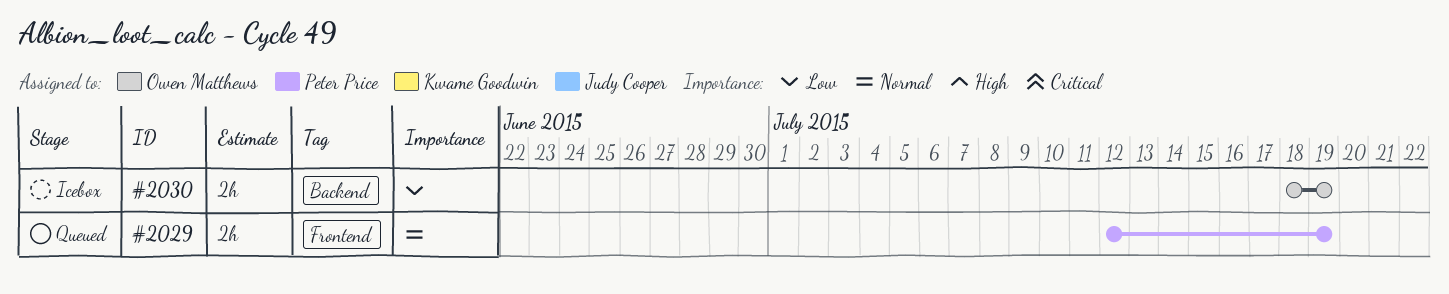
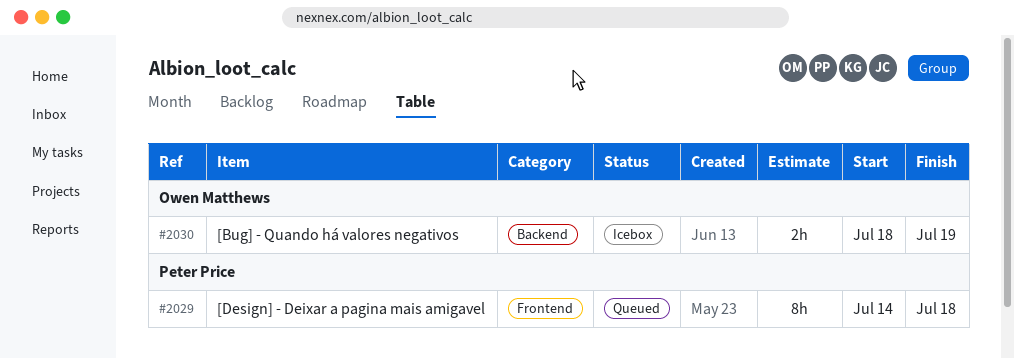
#2029, estimate: 2h -> 8h
#2029, start: Jul 12 -> Jul 14
#2029, due: Jul 19 -> Jul 18

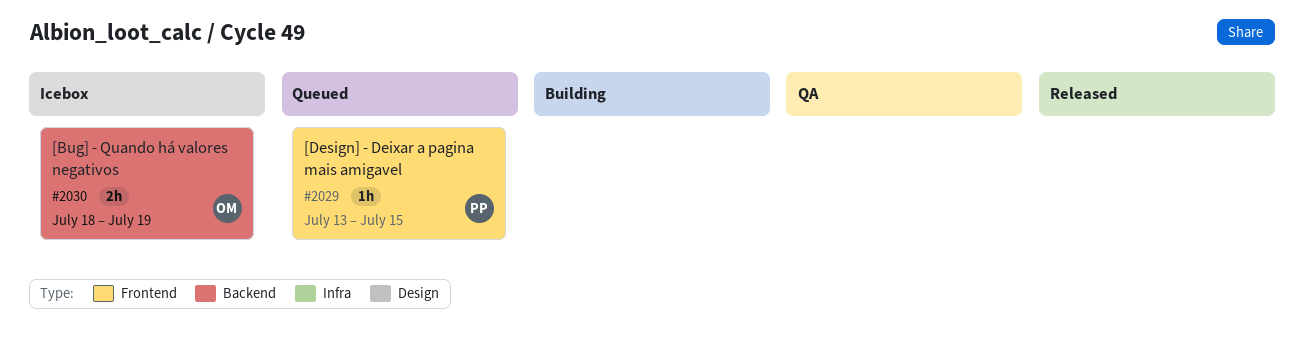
#2029, estimate: 8h -> 1h
#2029, start: Jul 14 -> Jul 13
#2029, due: Jul 18 -> Jul 15

